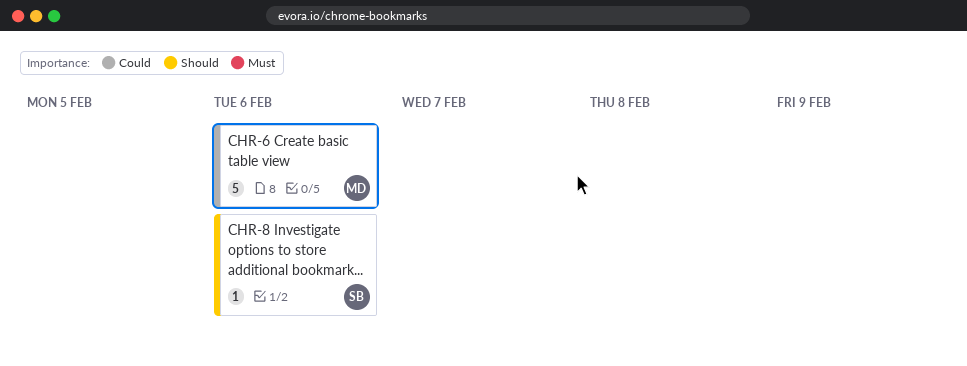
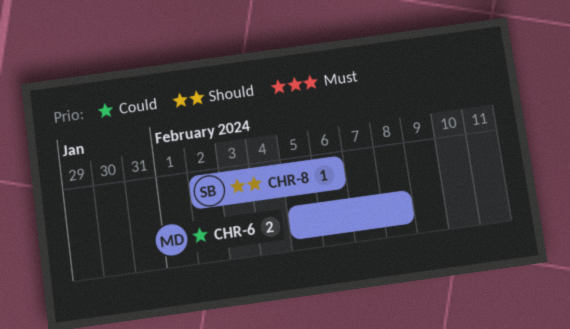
CHR-6, estimate: 5 -> 2
CHR-6, due: Feb 6 -> Feb 8

